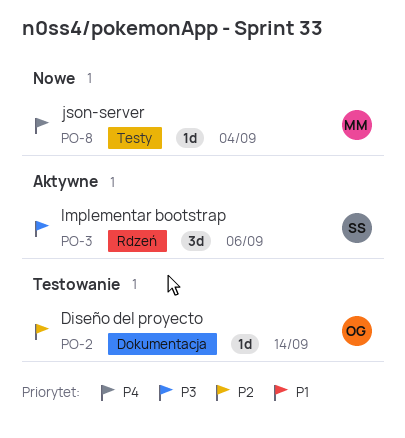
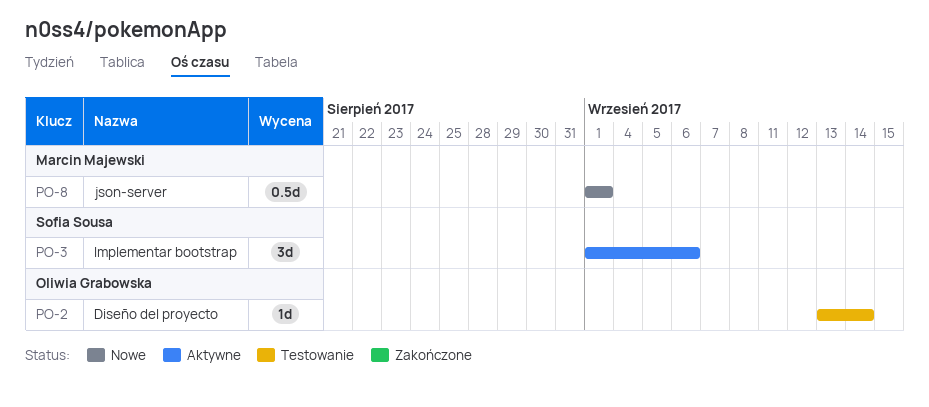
PO-8, estimate: 1d -> 0.5d
PO-8, due: Sep 4 -> Sep 1

